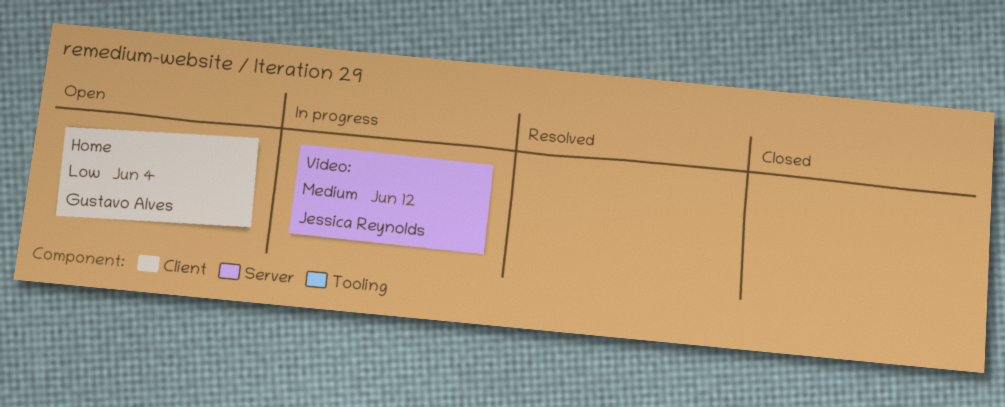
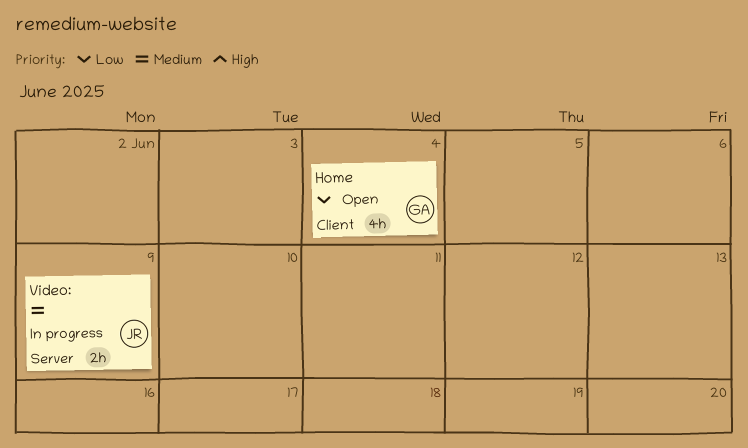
Video:, due: Jun 12 -> Jun 9

